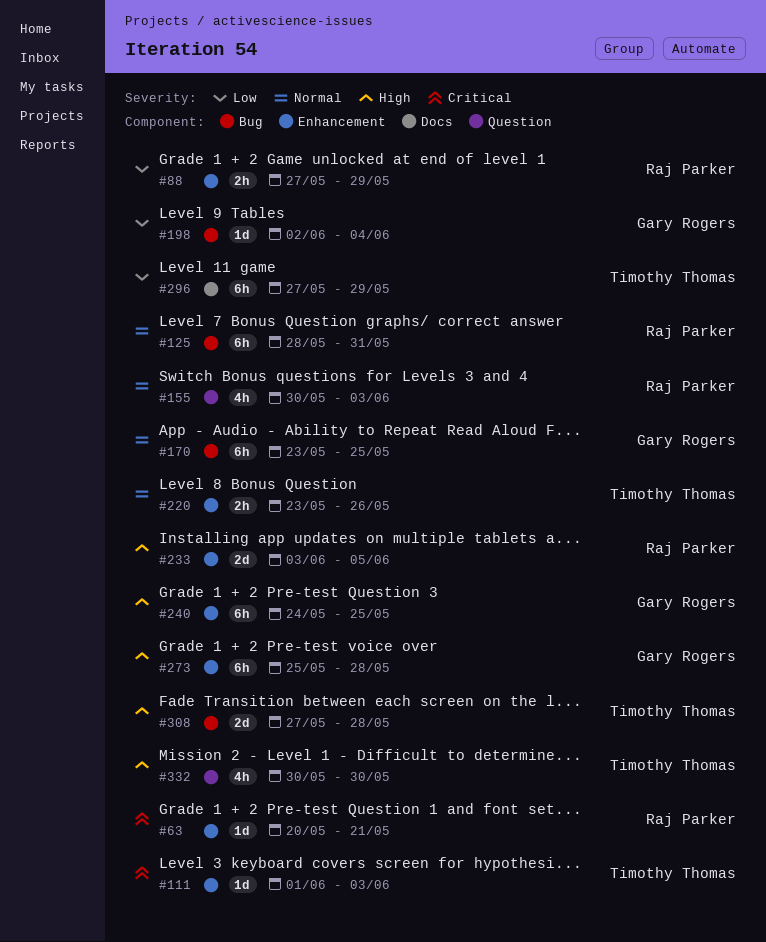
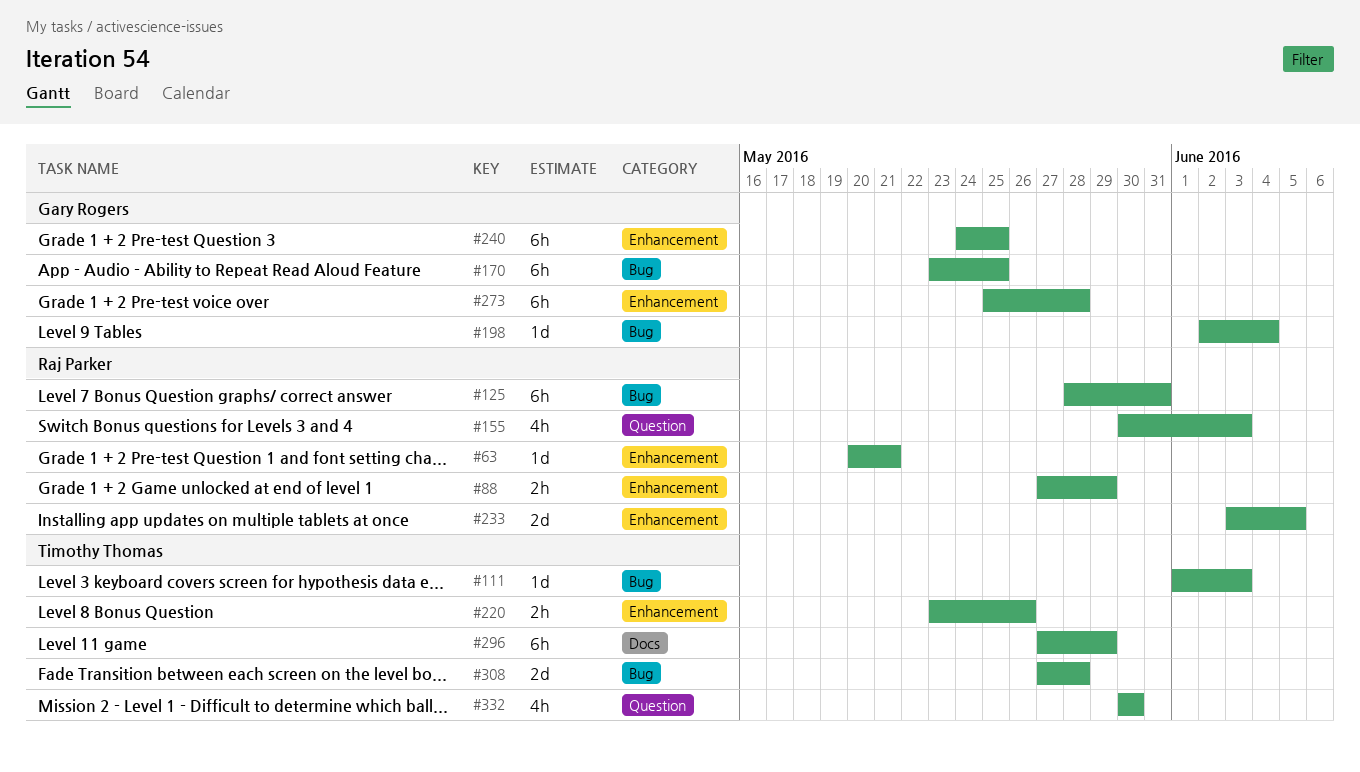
#111, label: Enhancement -> Bug

